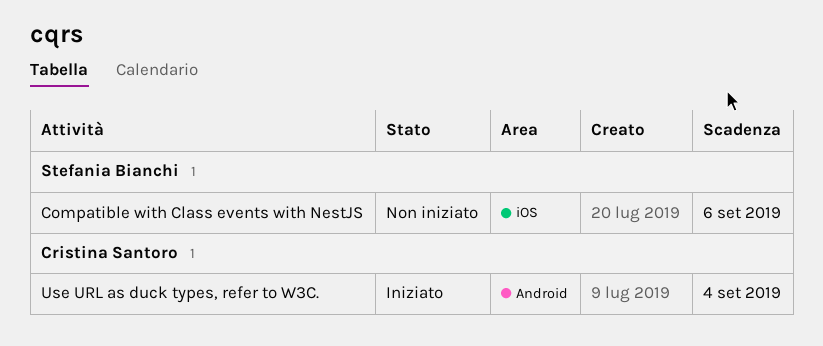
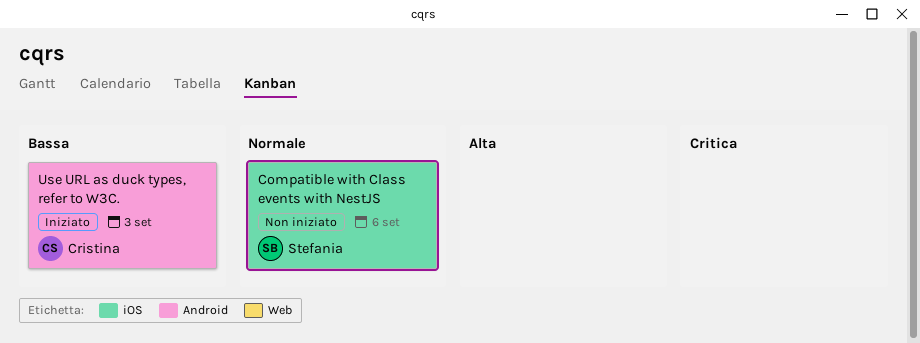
Use URL as duck types, refer to W3C., due: Sep 4 -> Sep 3

